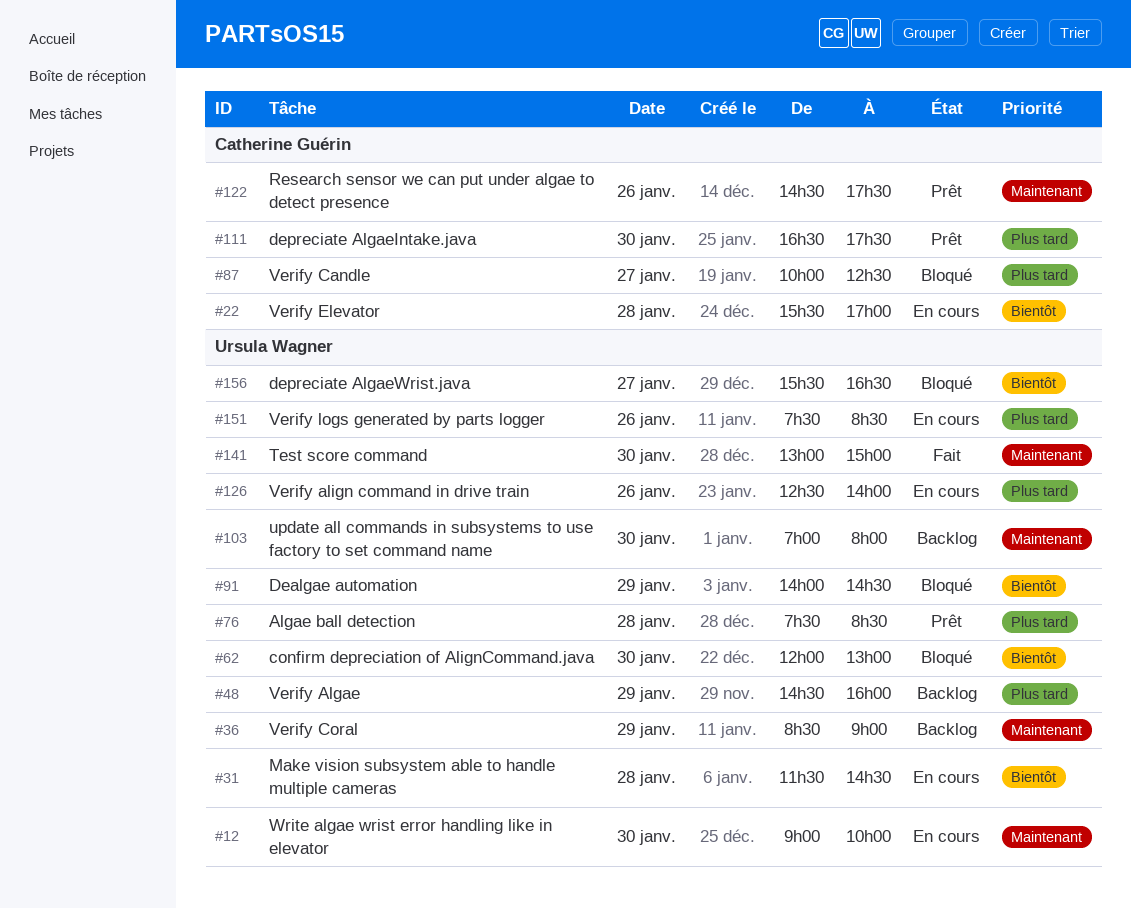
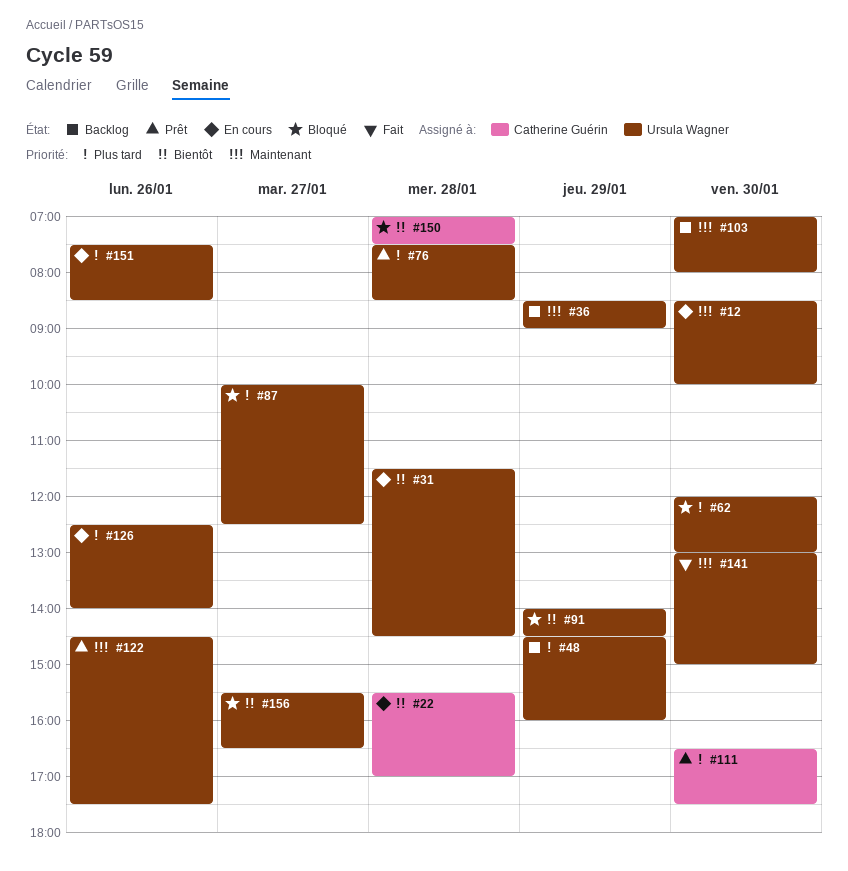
#12, begins: 09:00 -> 08:30
#62, priority: Bientôt -> Plus tard
#87, owner: Catherine Guérin -> Ursula Wagner
#122, owner: Catherine Guérin -> Ursula Wagner
#150: none -> present

